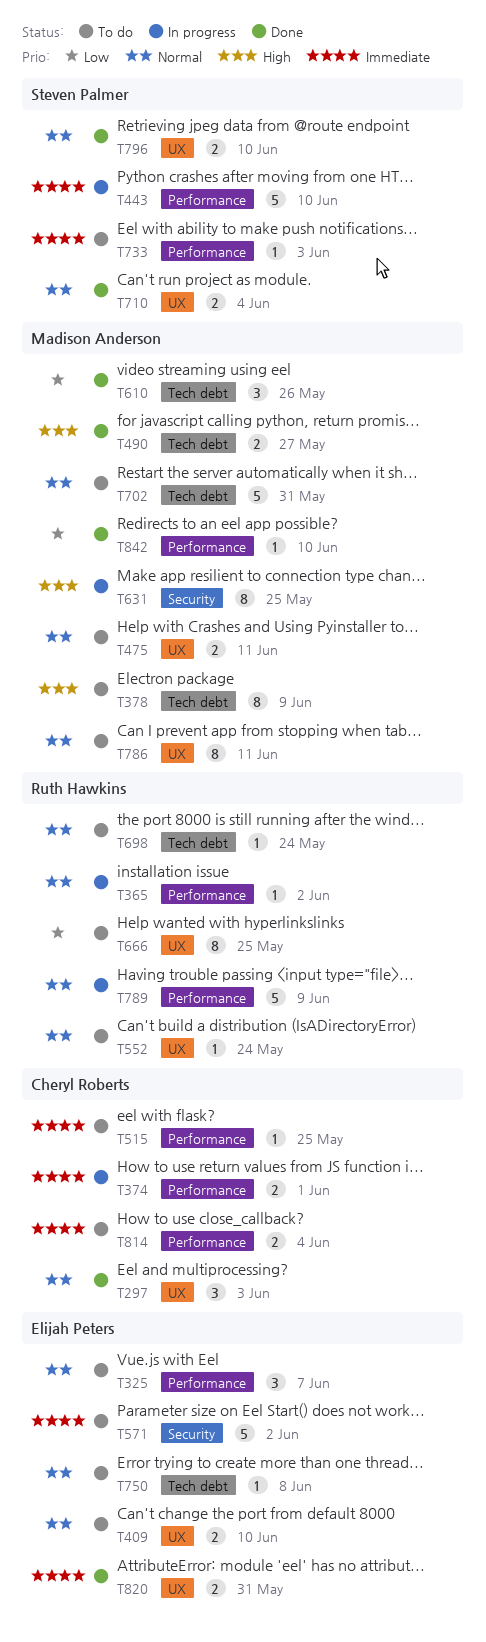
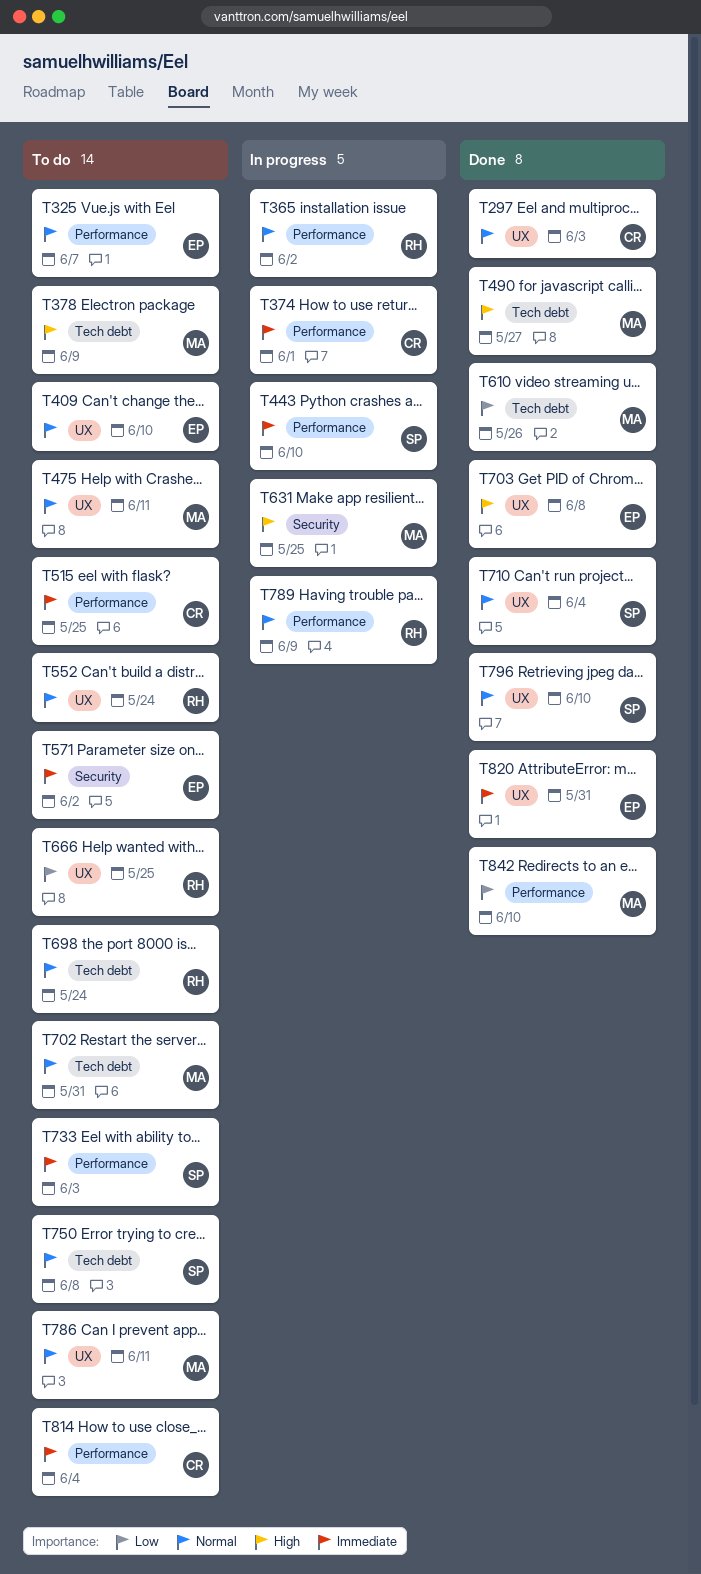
T703: none -> present
T750, owner: Elijah Peters -> Steven Palmer

